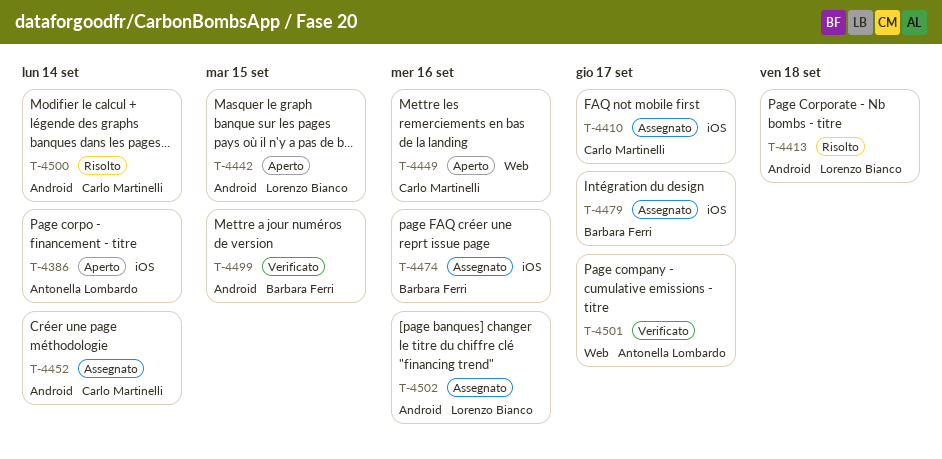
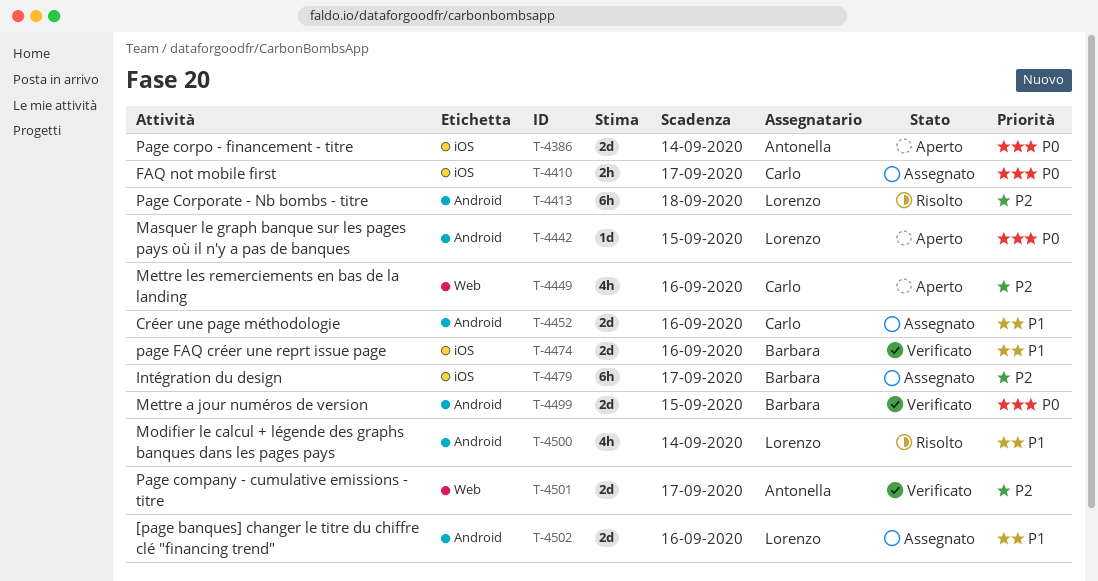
T-4452, due: Sep 14 -> Sep 16
T-4474, status: Assegnato -> Verificato
T-4500, owner: Carlo Martinelli -> Lorenzo Bianco

